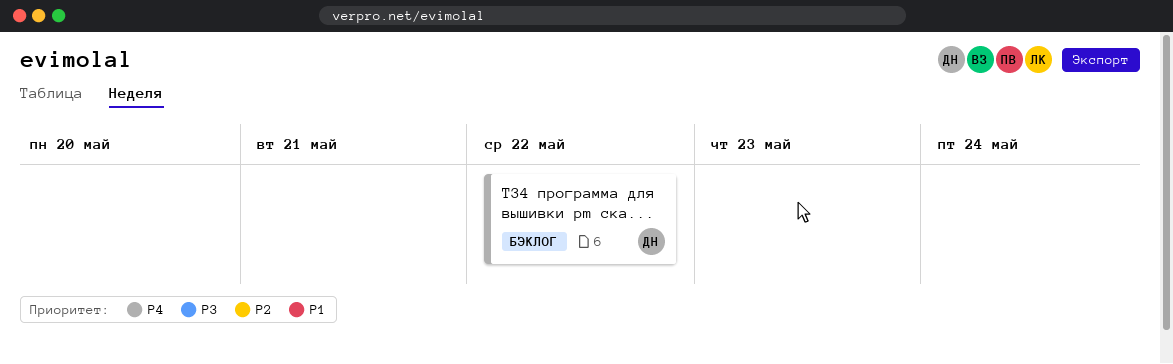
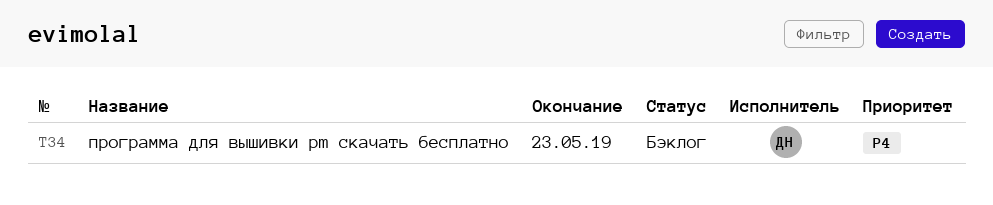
T34, due: May 22 -> May 23

